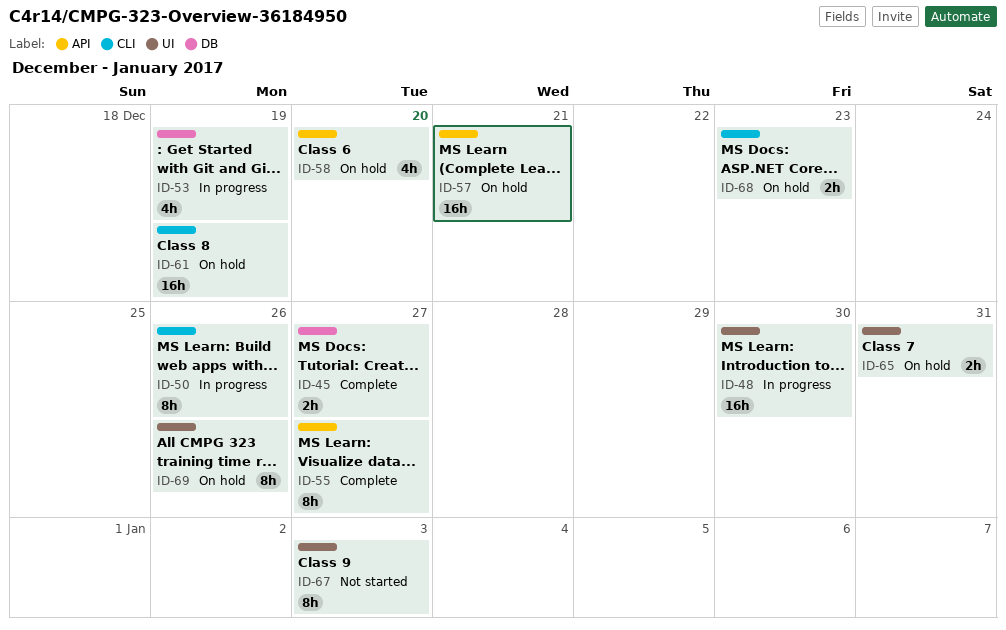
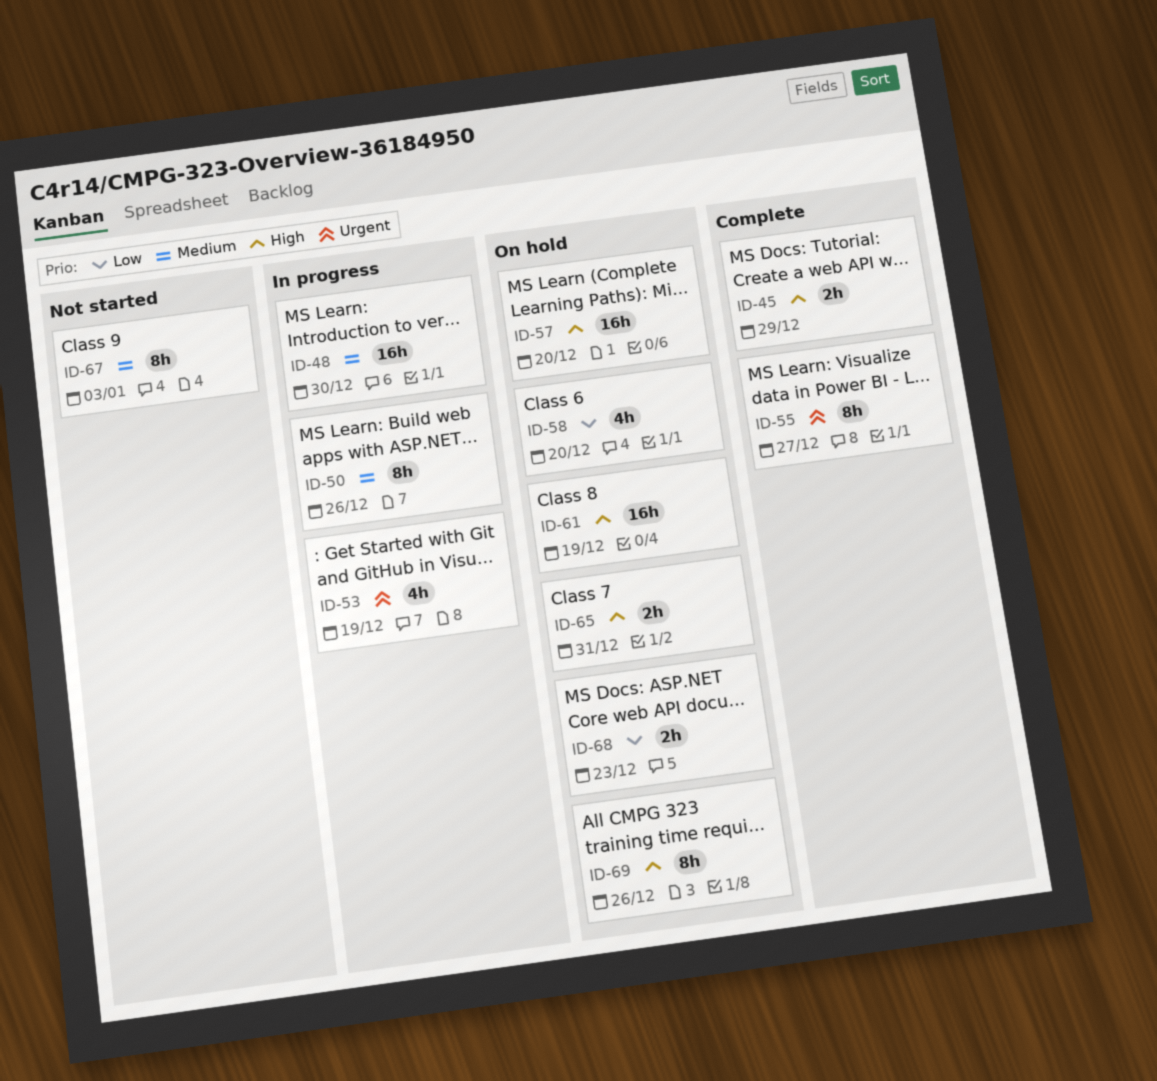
ID-45, due: Dec 27 -> Dec 29
ID-57, due: Dec 21 -> Dec 20

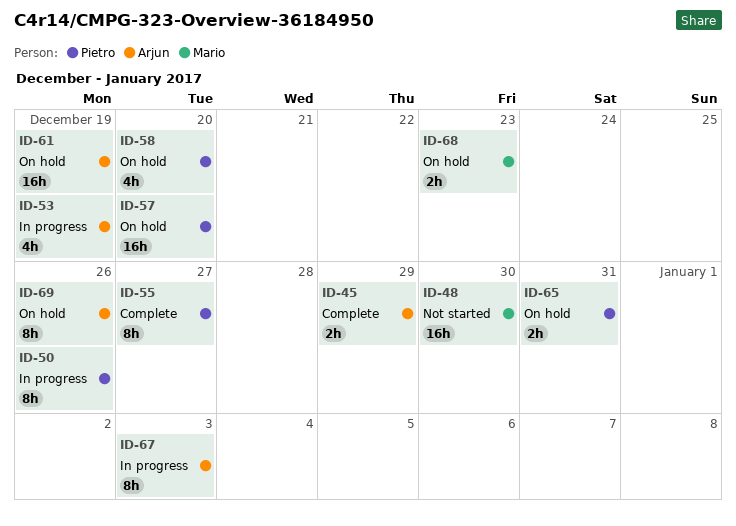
ID-48, status: In progress -> Not started
ID-67, status: Not started -> In progress

